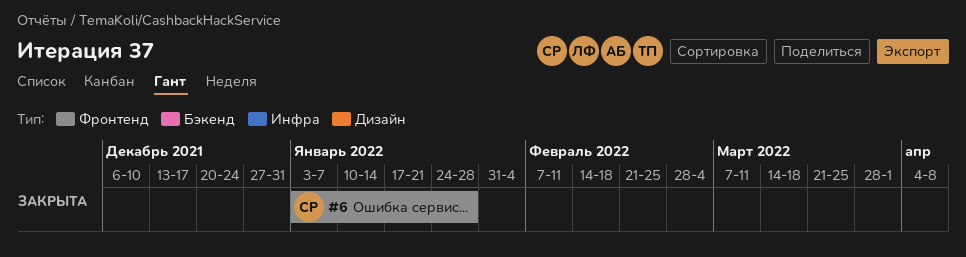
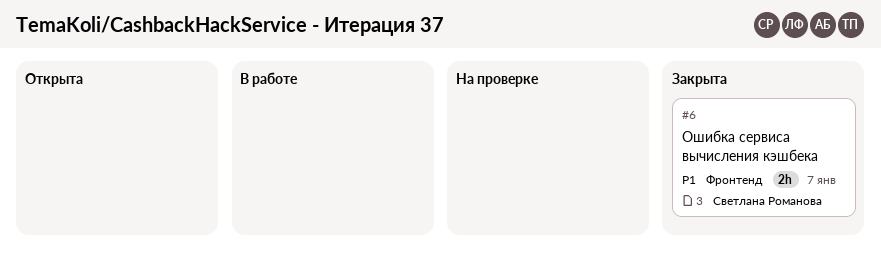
#6, due: Jan 28 -> Jan 7

